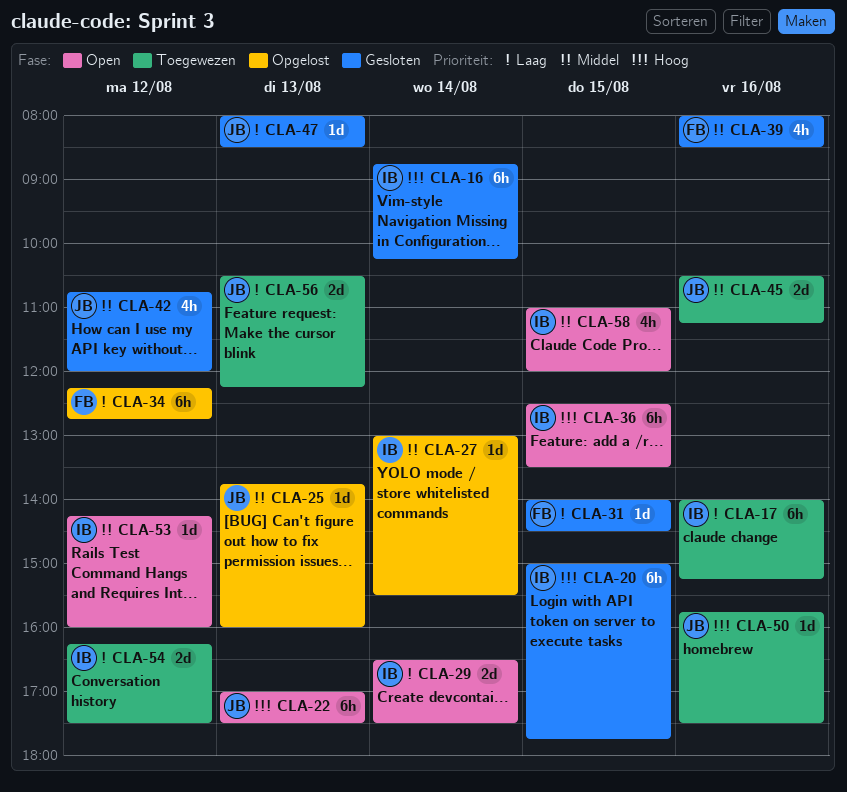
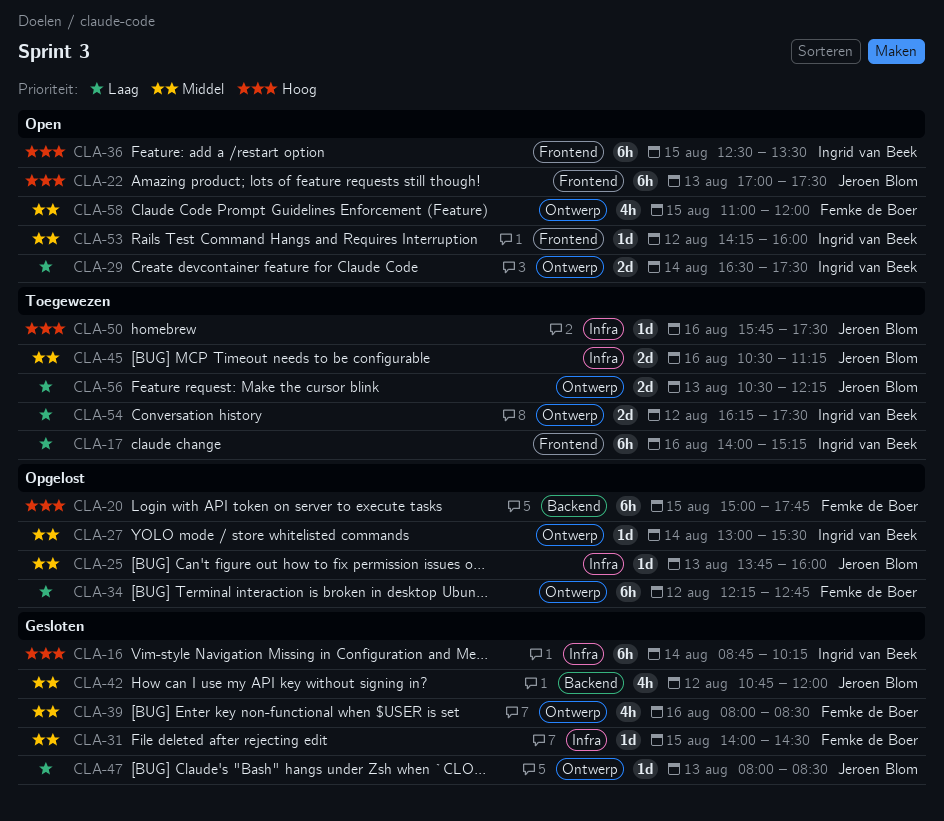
CLA-20, status: Gesloten -> Opgelost
CLA-20, owner: Ingrid van Beek -> Femke de Boer
CLA-31, priority: Laag -> Middel
CLA-58, owner: Ingrid van Beek -> Femke de Boer

